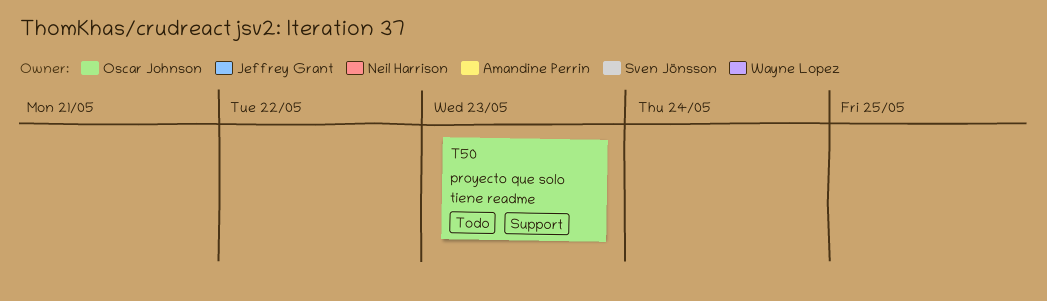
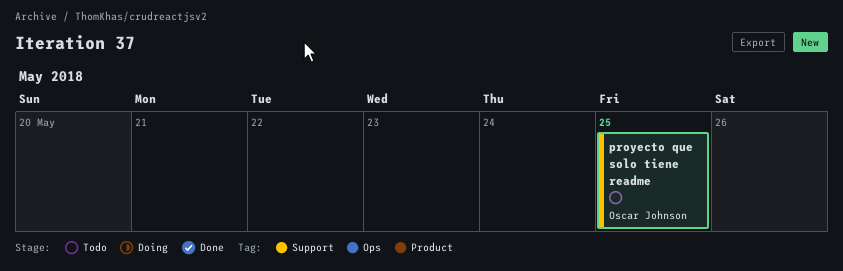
proyecto que solo tiene readme, due: May 23 -> May 25

